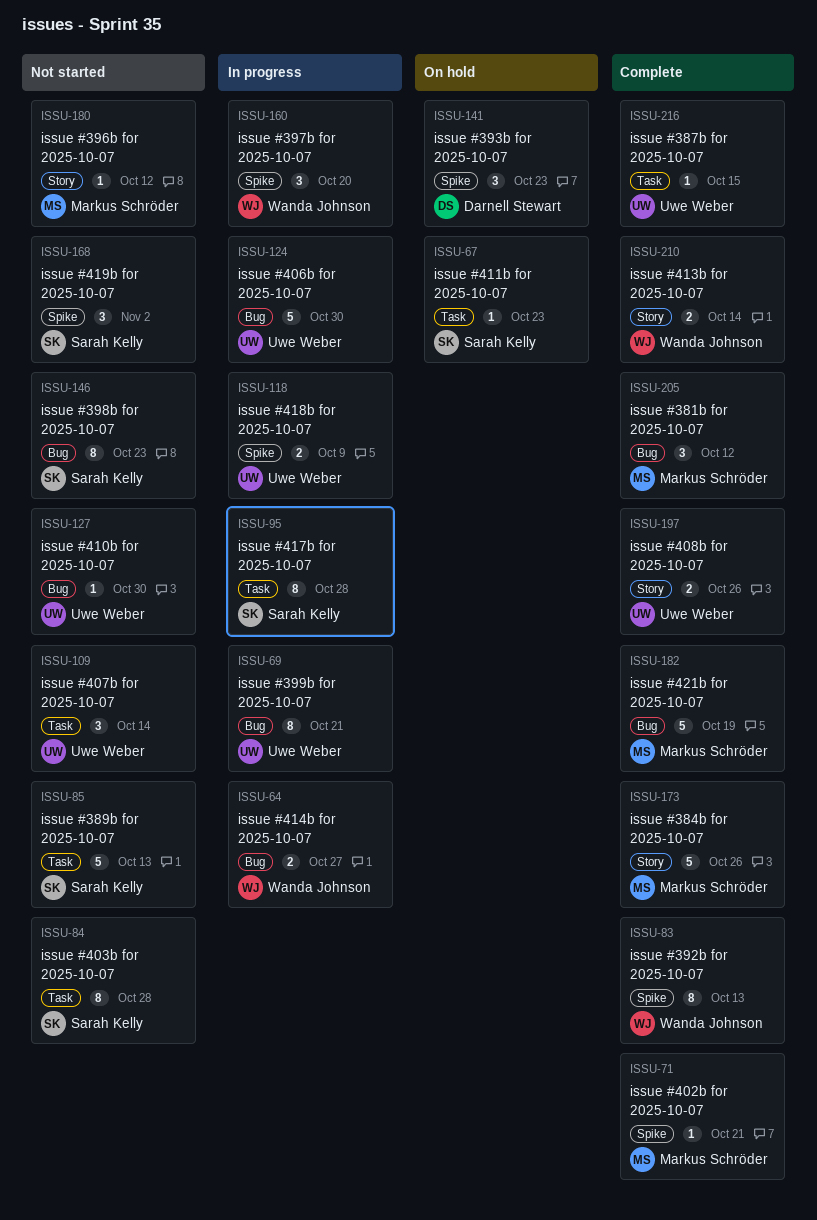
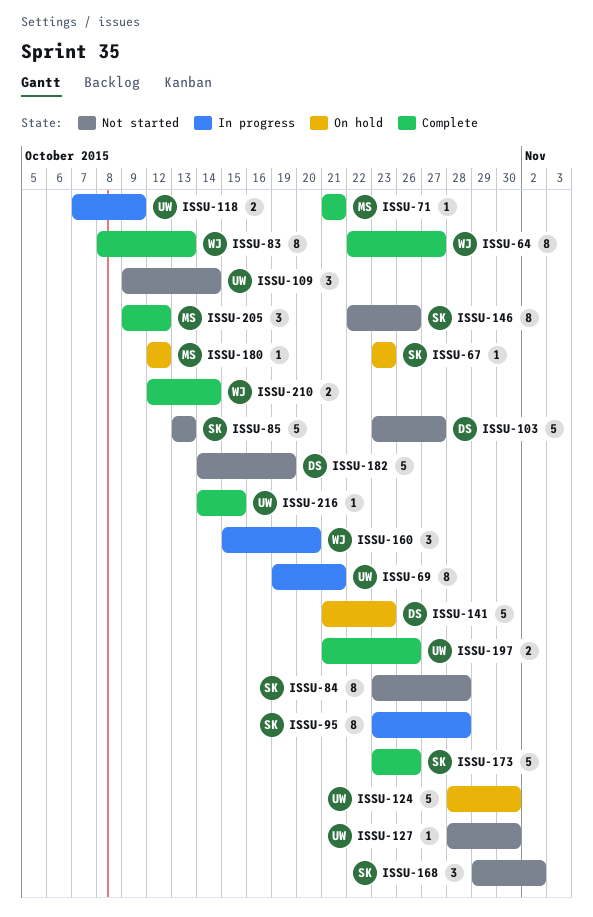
ISSU-64, status: In progress -> Complete
ISSU-64, estimate: 2 -> 8
ISSU-103: none -> present
ISSU-124, status: In progress -> On hold
ISSU-141, estimate: 3 -> 5
ISSU-146, due: Oct 23 -> Oct 26
ISSU-173, owner: Markus Schröder -> Sarah Kelly
ISSU-180, status: Not started -> On hold
ISSU-182, status: Complete -> Not started
ISSU-182, owner: Markus Schröder -> Darnell Stewart

